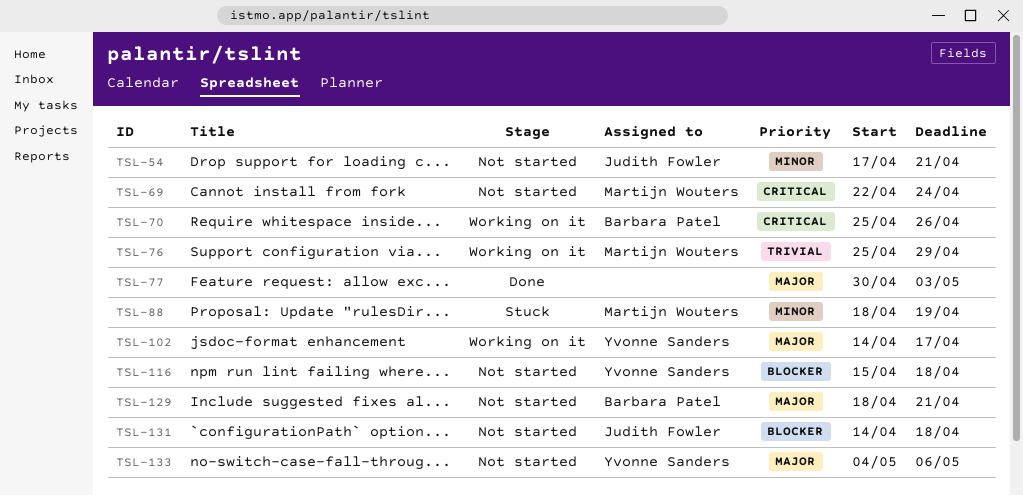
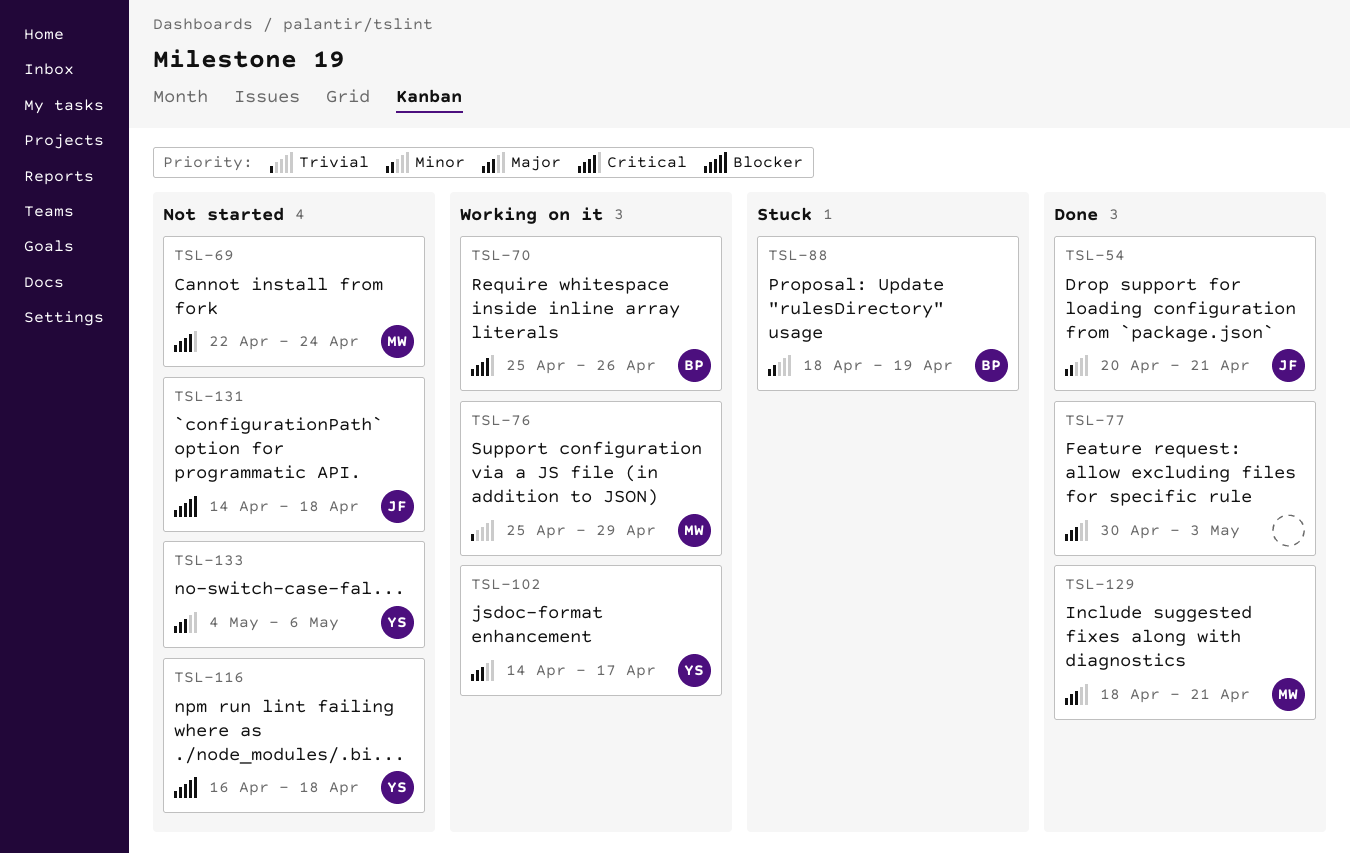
TSL-54, status: Not started -> Done
TSL-54, start: Apr 17 -> Apr 20
TSL-88, owner: Martijn Wouters -> Barbara Patel
TSL-116, start: Apr 15 -> Apr 16
TSL-129, status: Not started -> Done
TSL-129, owner: Barbara Patel -> Martijn Wouters

